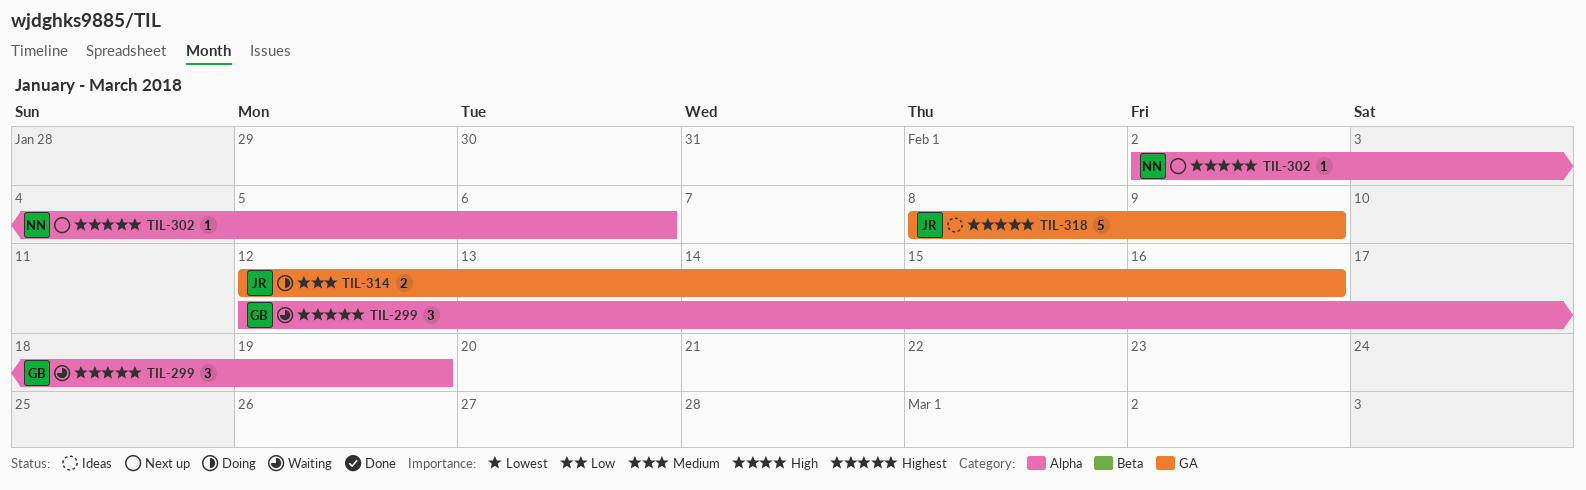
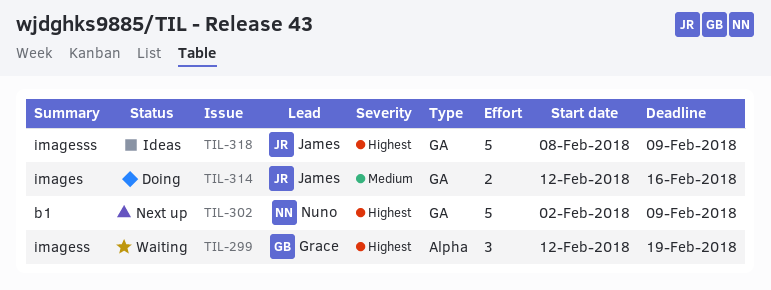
TIL-302, label: Alpha -> GA
TIL-302, estimate: 1 -> 5
TIL-302, due: Feb 6 -> Feb 9

